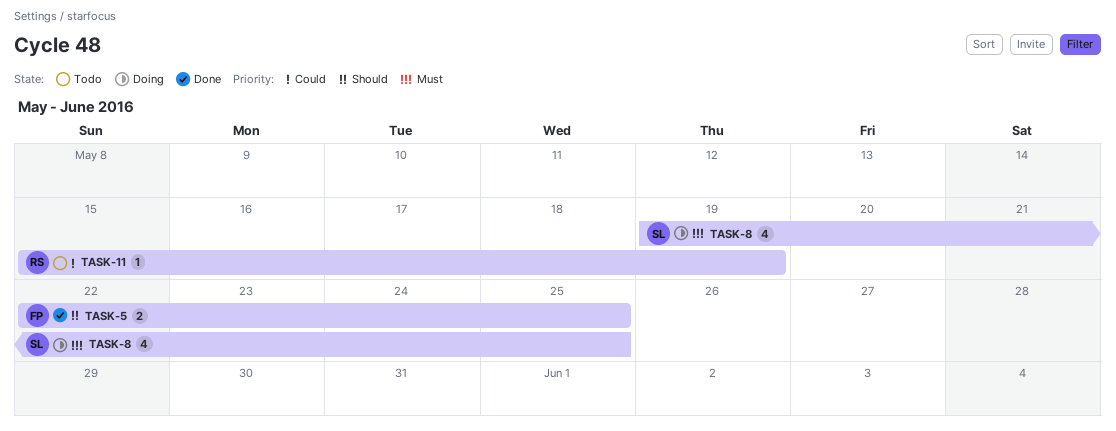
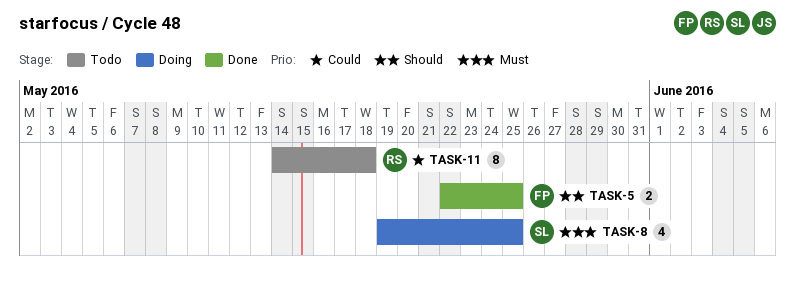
TASK-11, estimate: 1 -> 8
TASK-11, start: May 15 -> May 14
TASK-11, due: May 19 -> May 18

